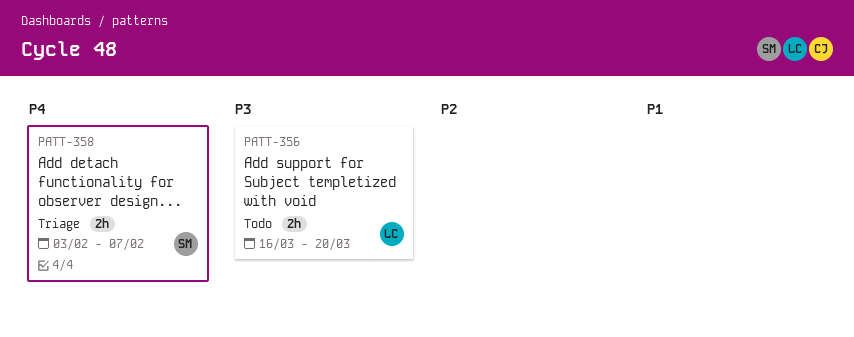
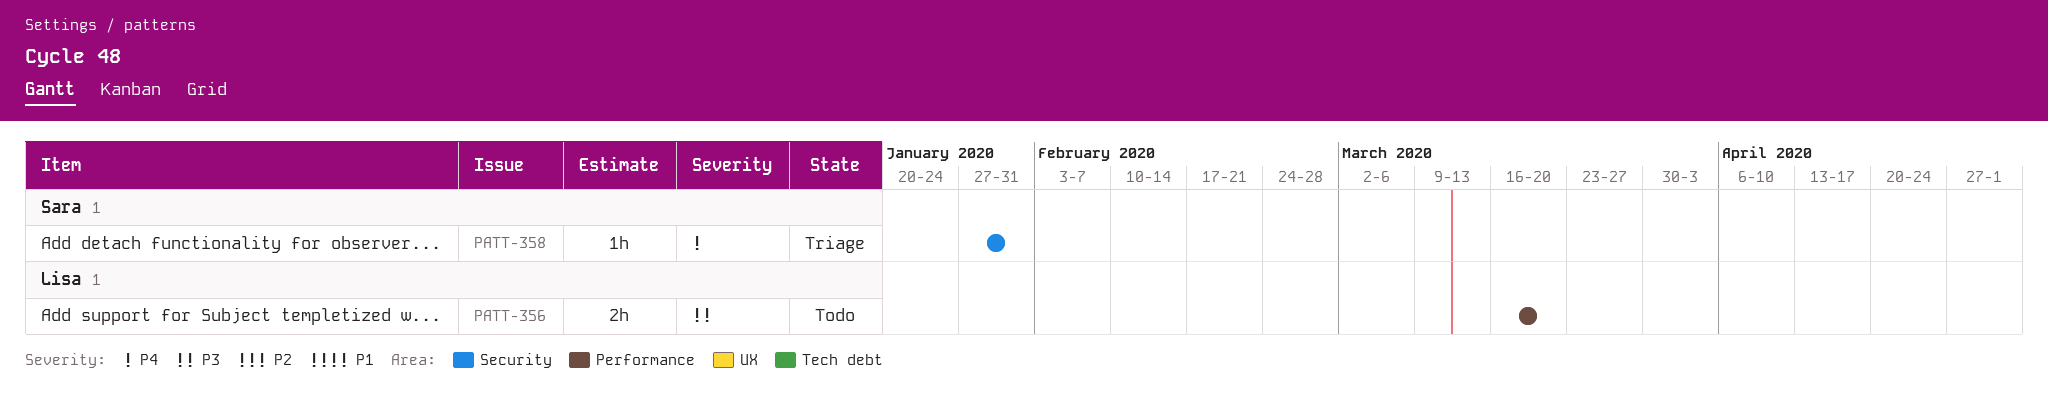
PATT-358, estimate: 2h -> 1h
PATT-358, start: Feb 3 -> Jan 27
PATT-358, due: Feb 7 -> Jan 31

